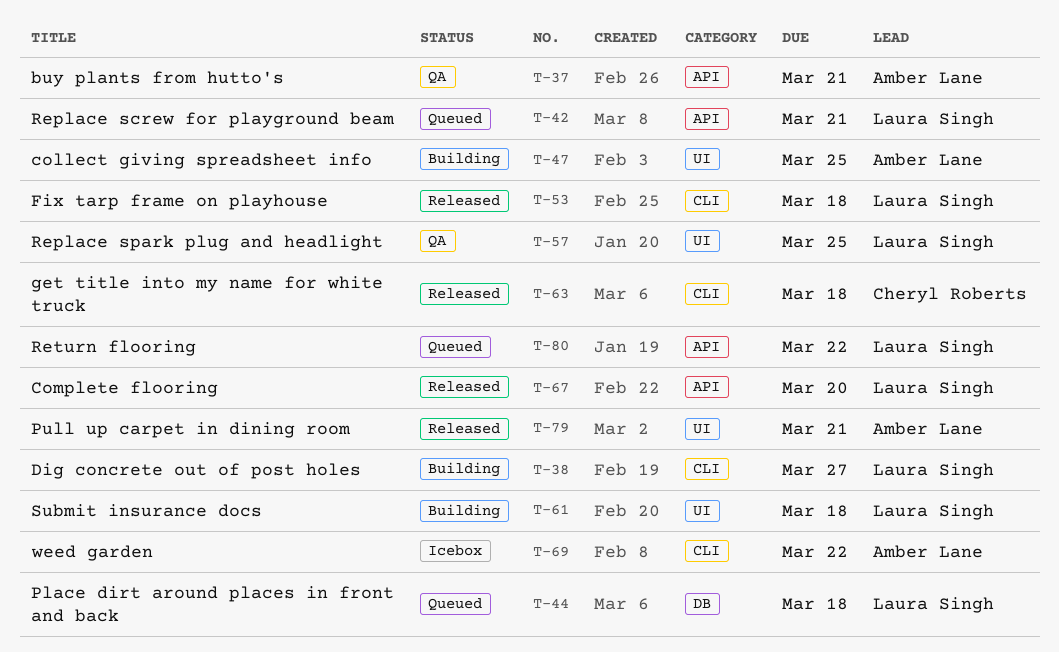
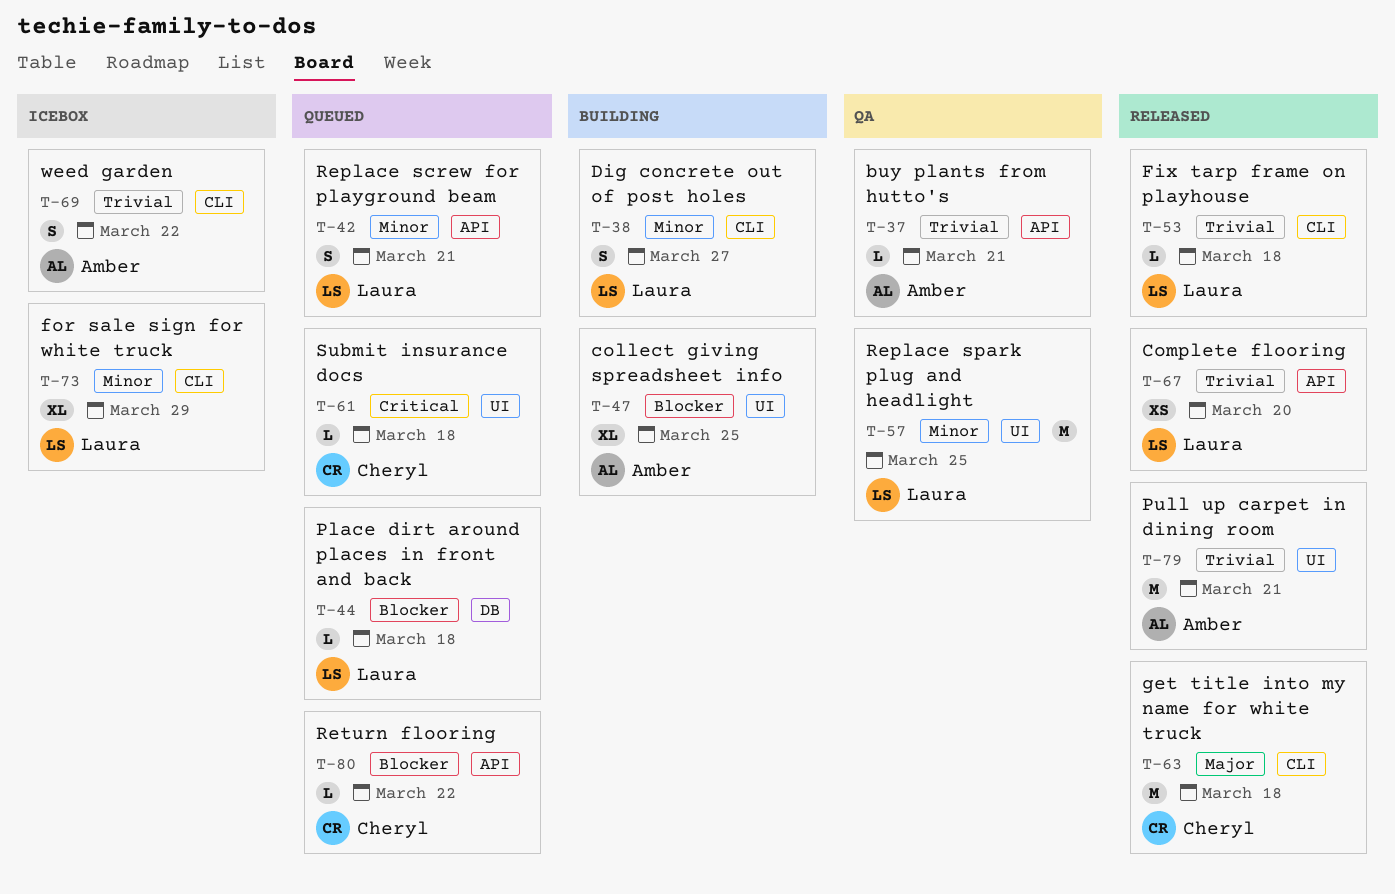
T-61, status: Building -> Queued
T-61, owner: Laura Singh -> Cheryl Roberts
T-73: none -> present
T-80, owner: Laura Singh -> Cheryl Roberts

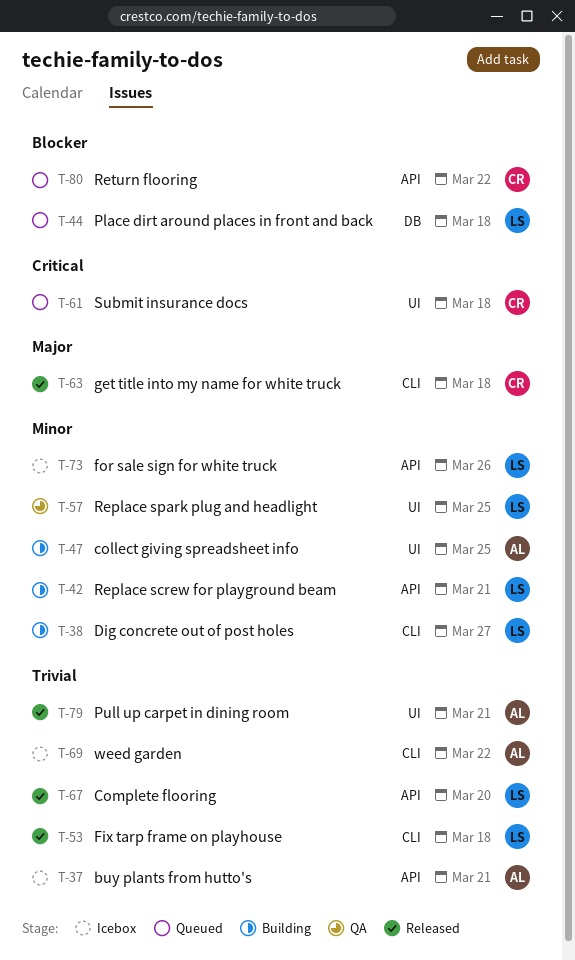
T-37, status: QA -> Icebox
T-42, status: Queued -> Building
T-47, priority: Blocker -> Minor
T-73, label: CLI -> API
T-73, due: Mar 29 -> Mar 26

